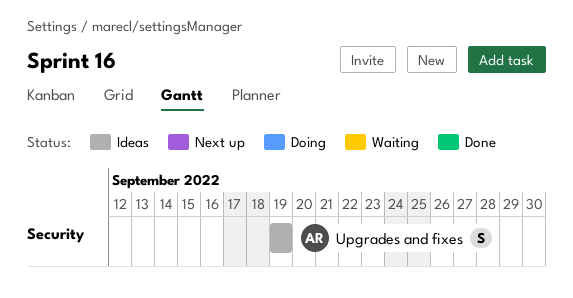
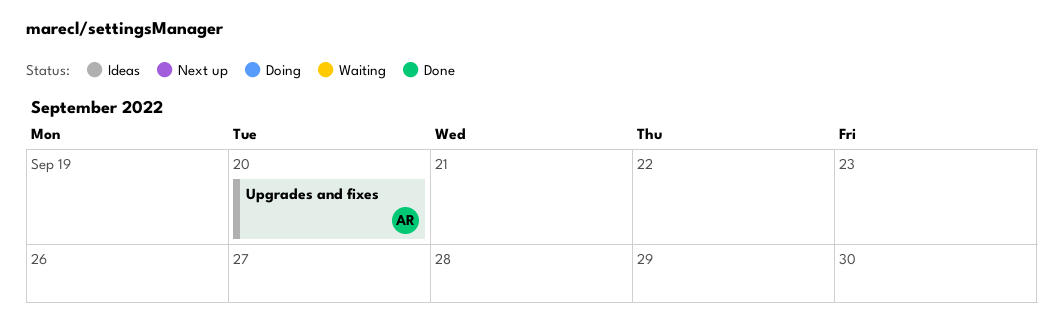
Upgrades and fixes, due: Sep 19 -> Sep 20

